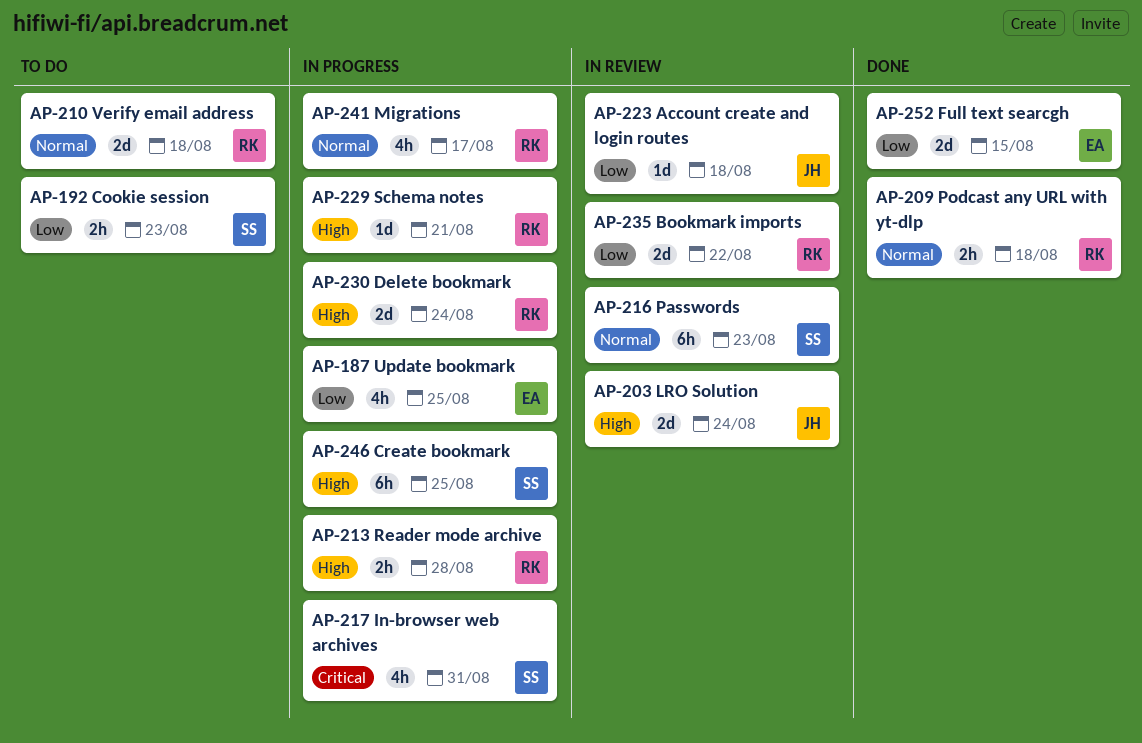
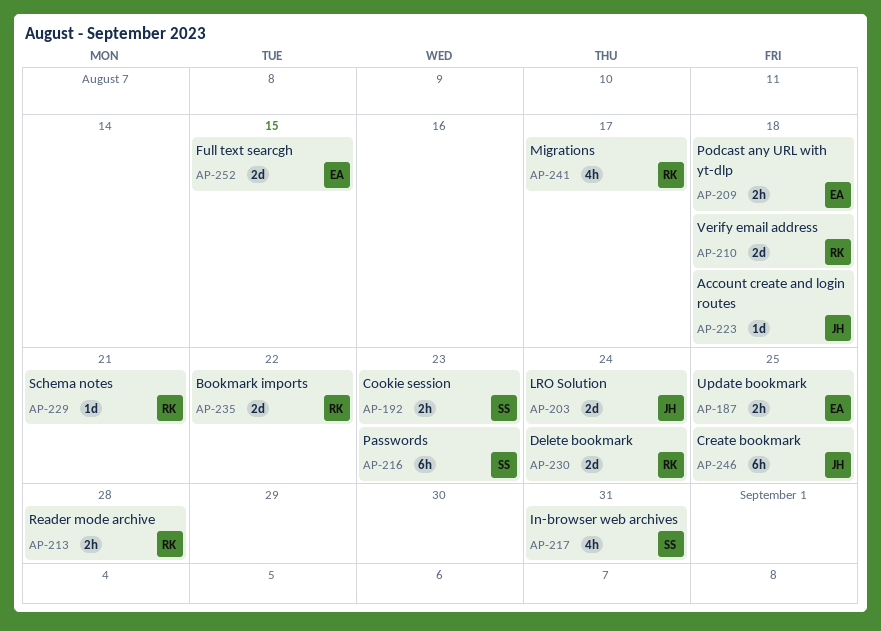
AP-187, estimate: 4h -> 2h
AP-209, owner: RK -> EA
AP-246, owner: SS -> JH

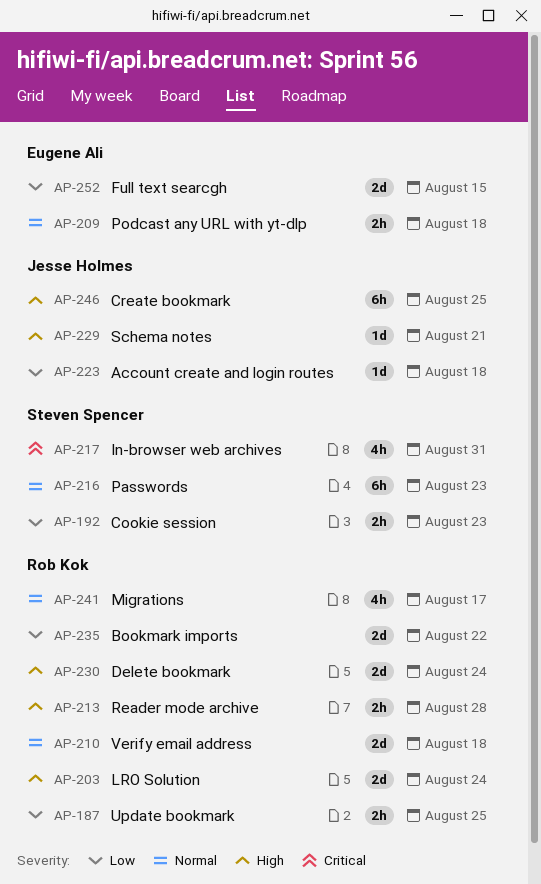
AP-187, owner: Eugene Ali -> Rob Kok
AP-203, owner: Jesse Holmes -> Rob Kok
AP-229, owner: Rob Kok -> Jesse Holmes

